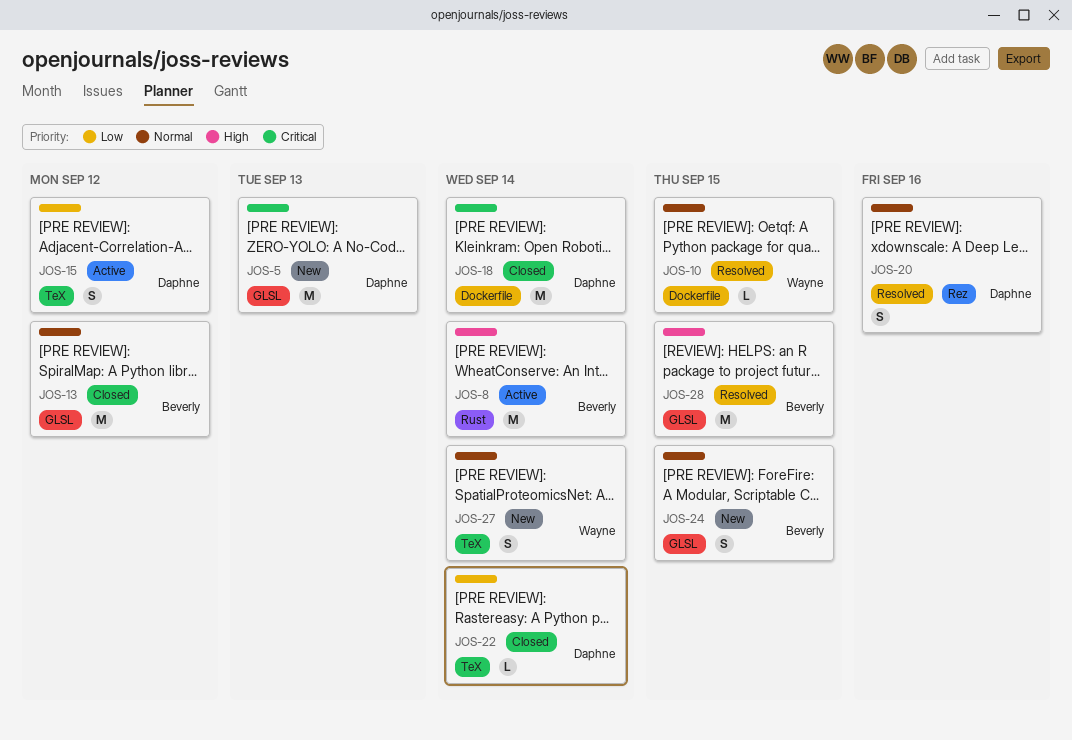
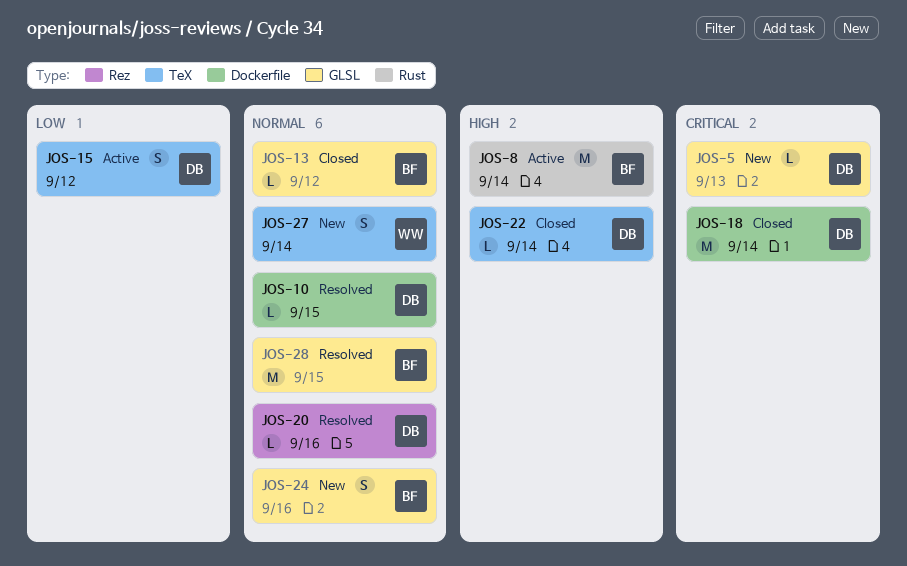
JOS-5, estimate: M -> L
JOS-10, owner: Wayne -> Daphne
JOS-13, estimate: M -> L
JOS-20, estimate: S -> L
JOS-22, priority: Low -> High
JOS-24, due: Sep 15 -> Sep 16
JOS-28, priority: High -> Normal

